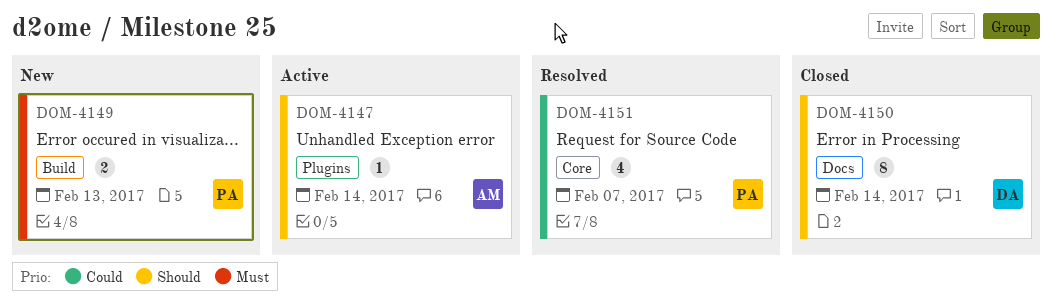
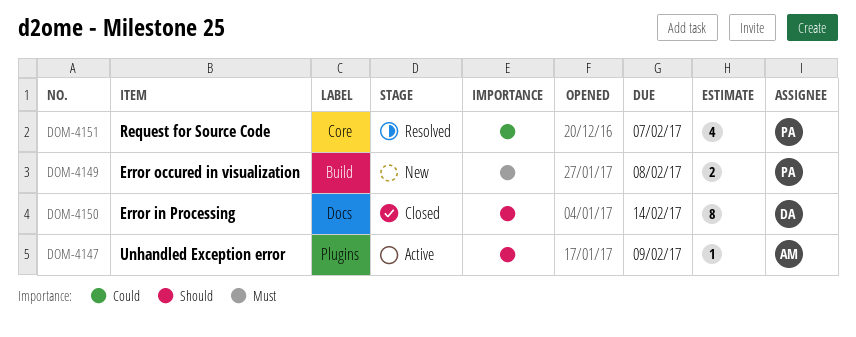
DOM-4147, due: Feb 14 -> Feb 9
DOM-4149, due: Feb 13 -> Feb 8

